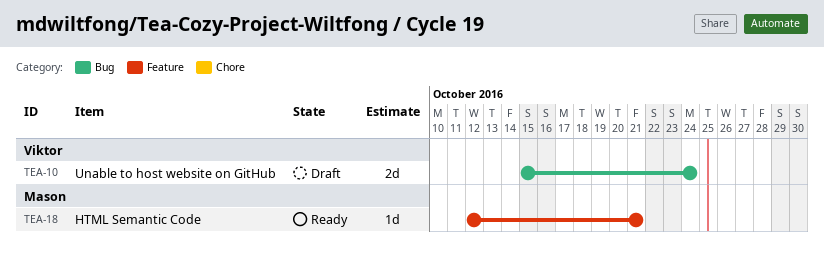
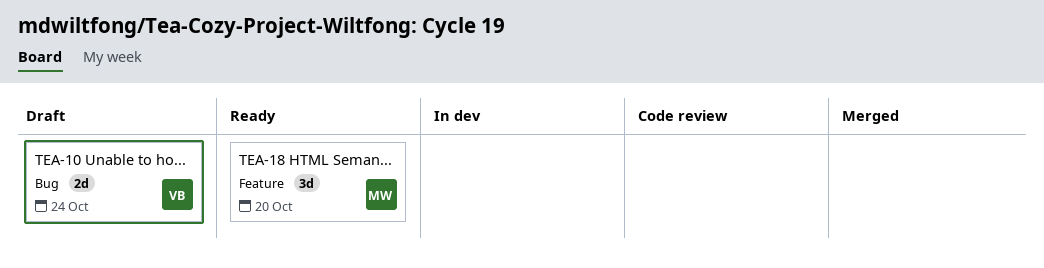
TEA-18, estimate: 1d -> 3d
TEA-18, due: Oct 21 -> Oct 20

